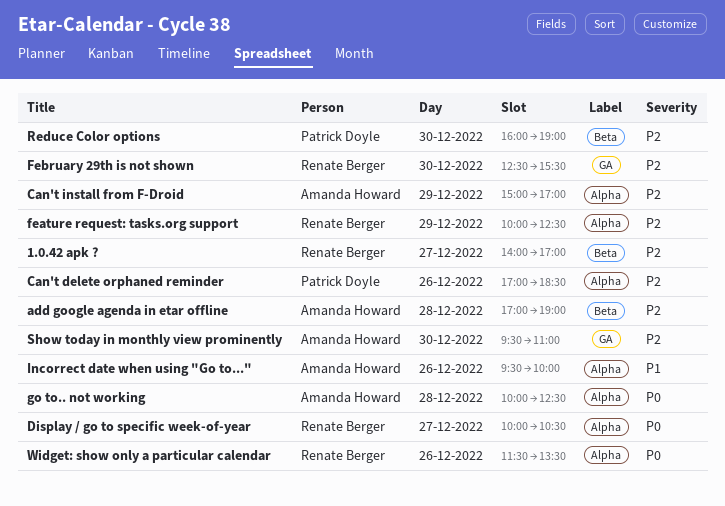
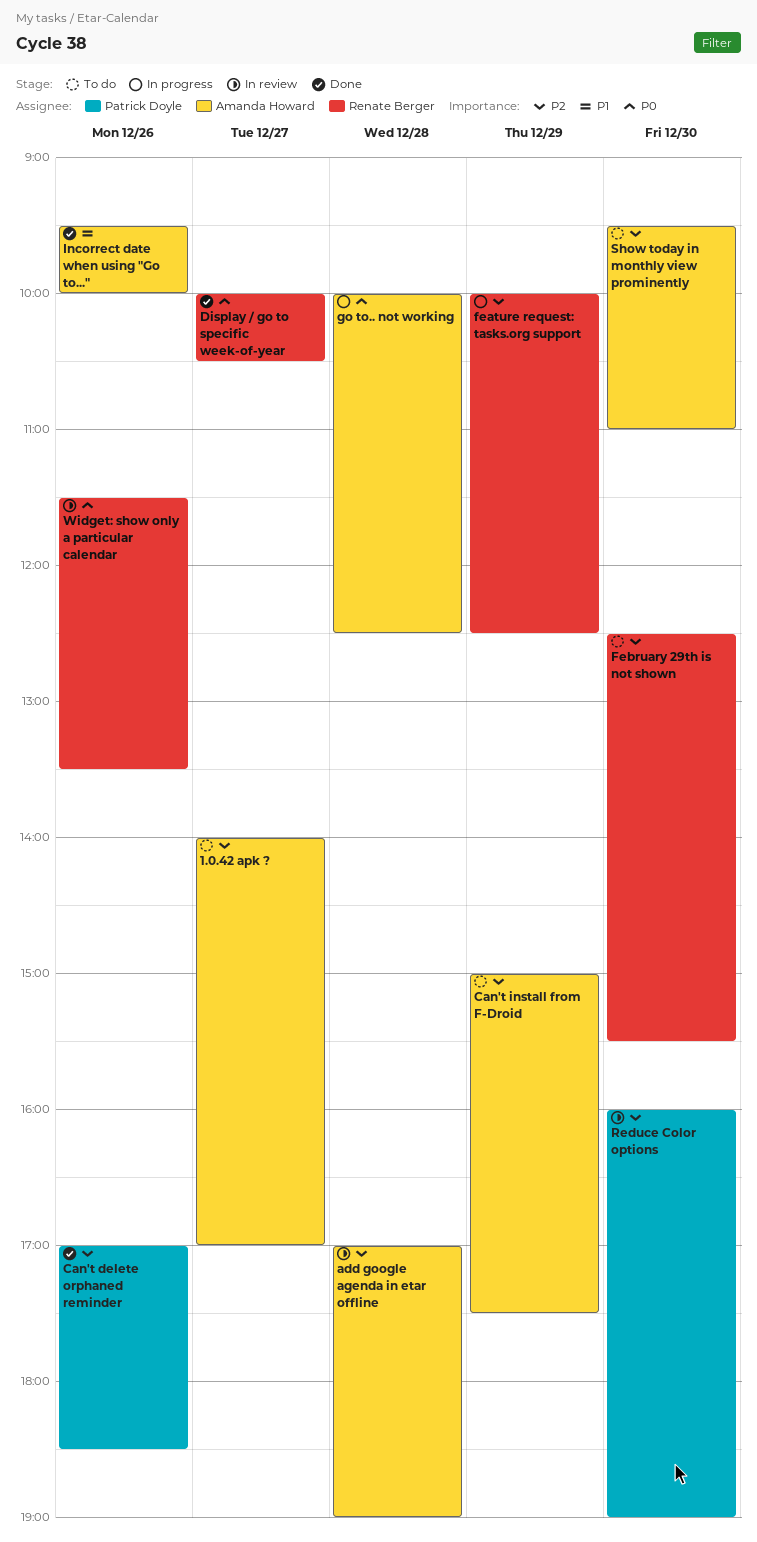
1.0.42 apk ?, owner: Renate Berger -> Amanda Howard
Can't install from F-Droid, ends: 17:00 -> 17:30

